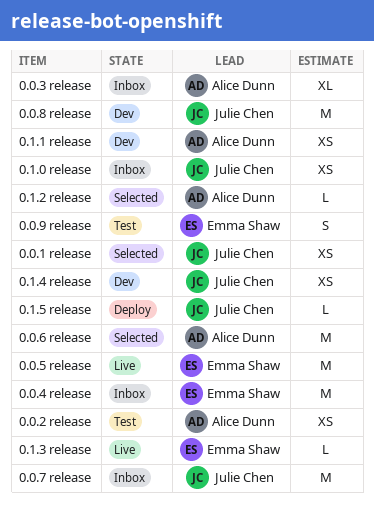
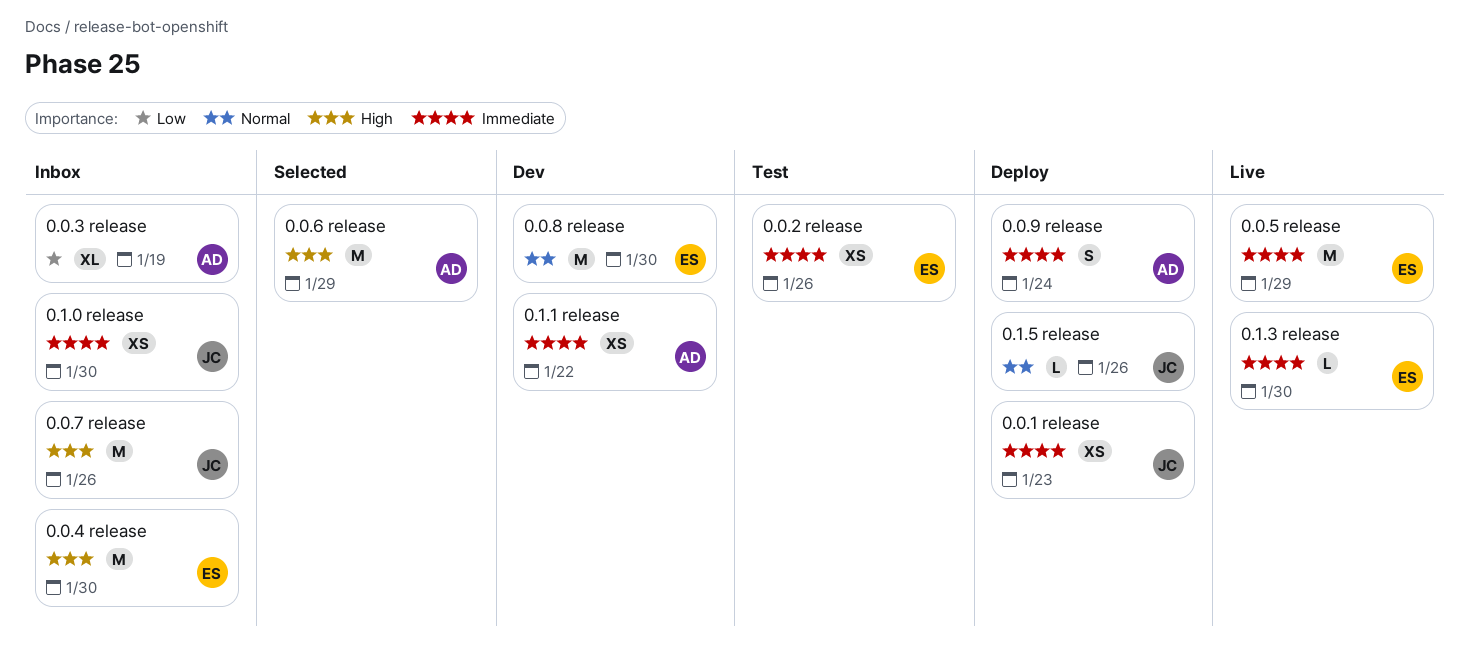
0.0.1 release, status: Selected -> Deploy
0.0.2 release, owner: Alice Dunn -> Emma Shaw
0.0.8 release, owner: Julie Chen -> Emma Shaw
0.0.9 release, status: Test -> Deploy
0.0.9 release, owner: Emma Shaw -> Alice Dunn
0.1.2 release: present -> none
0.1.4 release: present -> none

